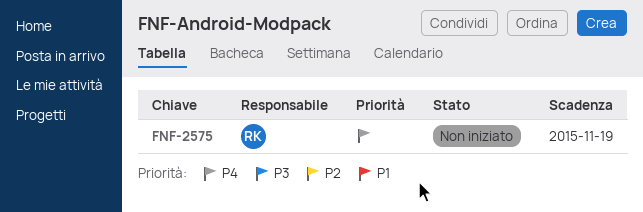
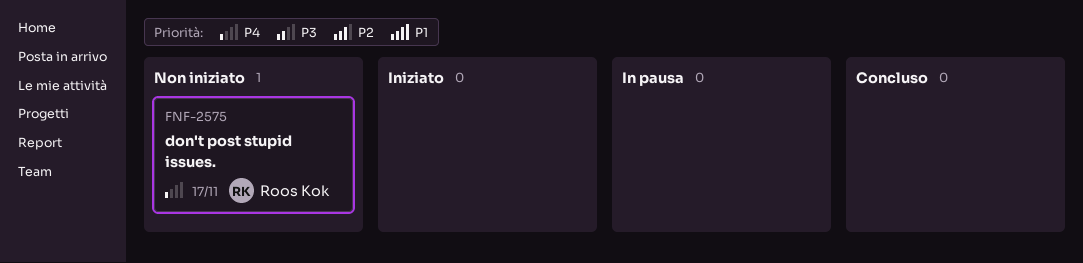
FNF-2575, due: Nov 19 -> Nov 17

